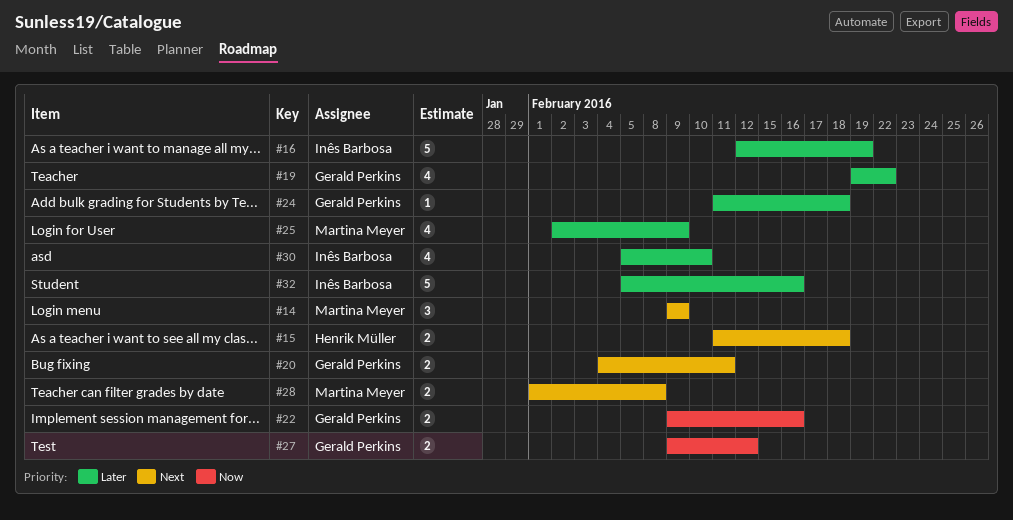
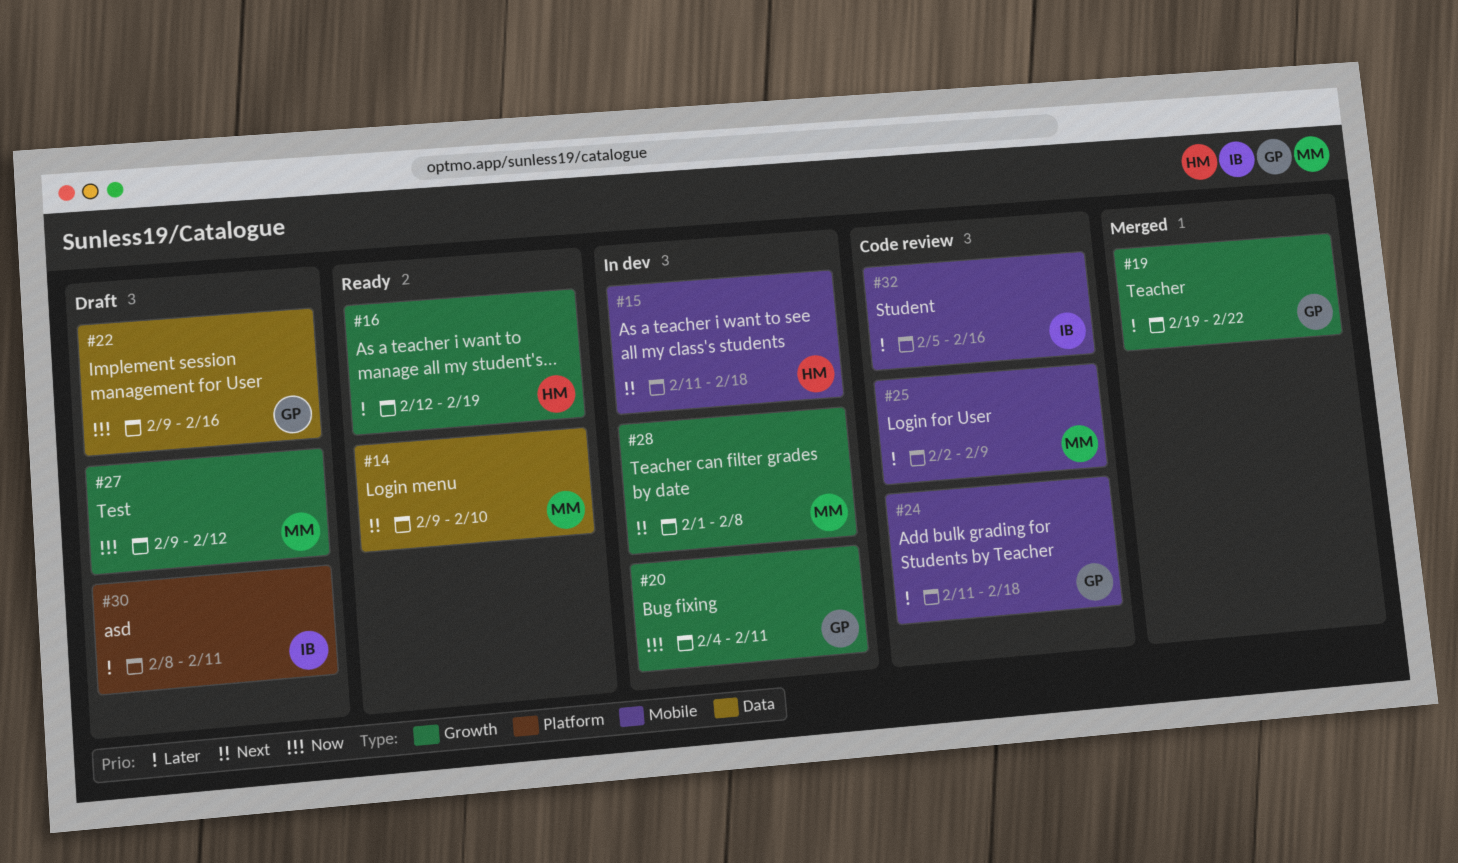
#14, due: Feb 9 -> Feb 10
#16, owner: Inês Barbosa -> Henrik Müller
#20, priority: Next -> Now
#27, owner: Gerald Perkins -> Martina Meyer
#30, start: Feb 5 -> Feb 8
#30, due: Feb 10 -> Feb 11

